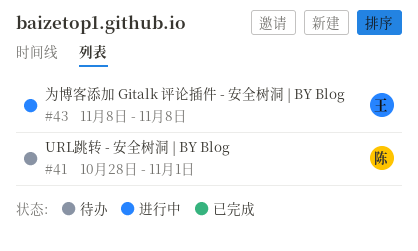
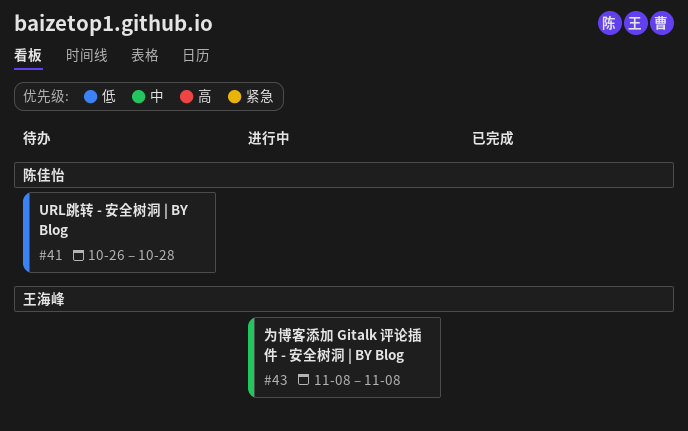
#41, start: Oct 28 -> Oct 26
#41, due: Nov 1 -> Oct 28

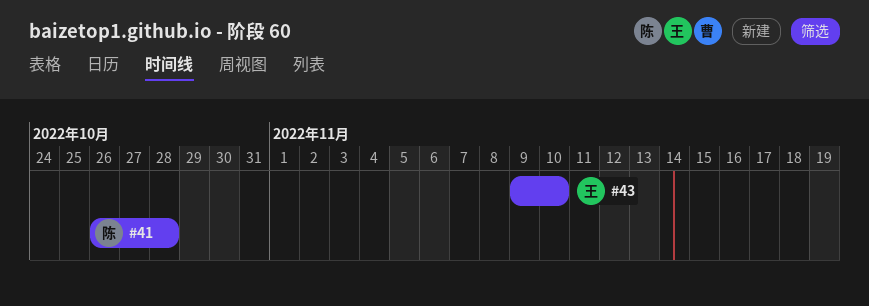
#43, start: Nov 8 -> Nov 9
#43, due: Nov 8 -> Nov 10

